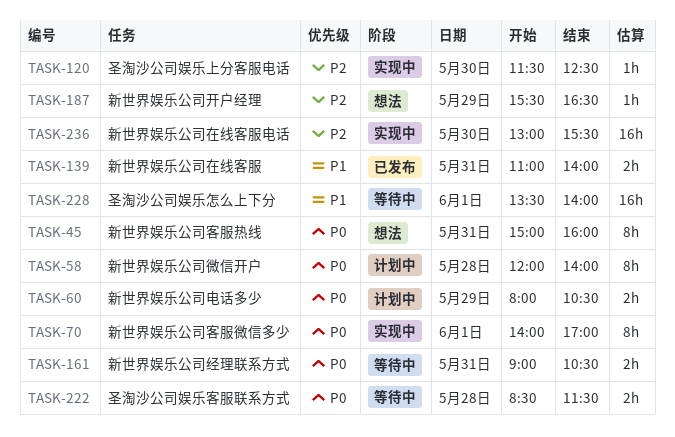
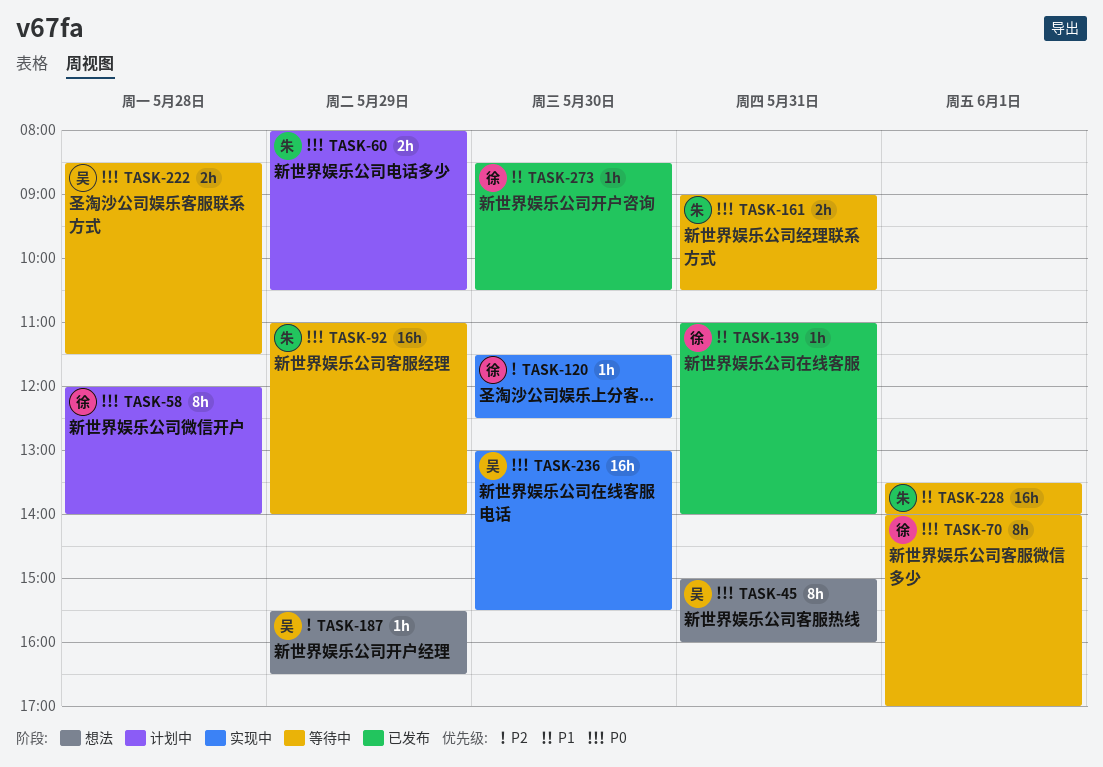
TASK-70, status: 实现中 -> 等待中
TASK-92: none -> present
TASK-139, estimate: 2h -> 1h
TASK-236, priority: P2 -> P0
TASK-273: none -> present

